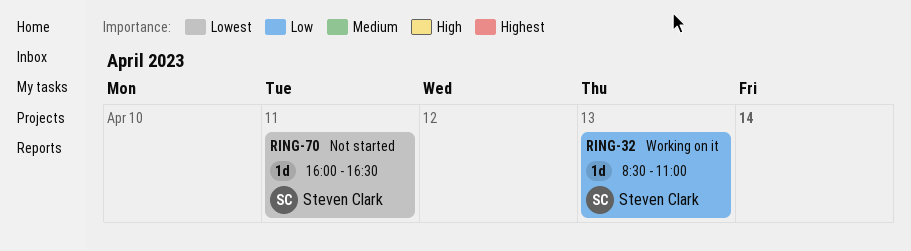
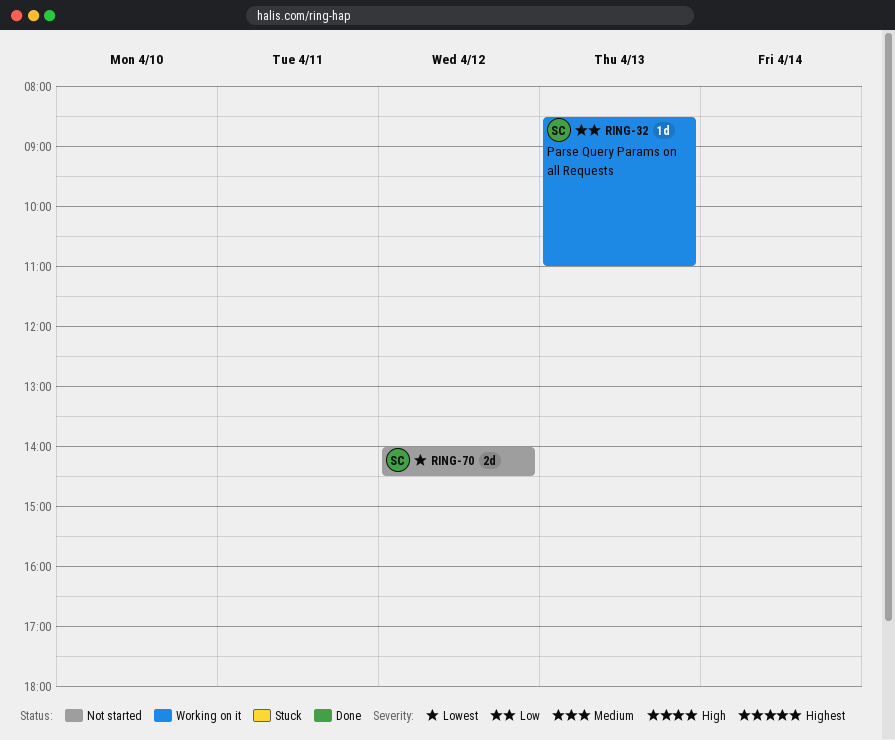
RING-70, estimate: 1d -> 2d
RING-70, day: Apr 11 -> Apr 12
RING-70, begins: 16:00 -> 14:00
RING-70, ends: 16:30 -> 14:30

